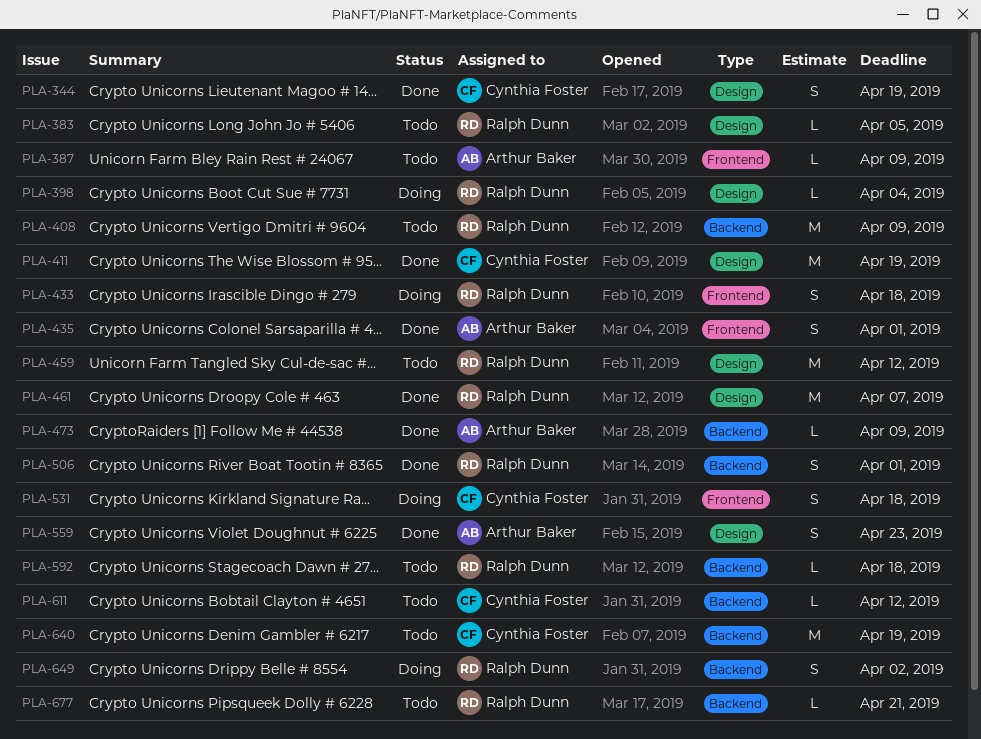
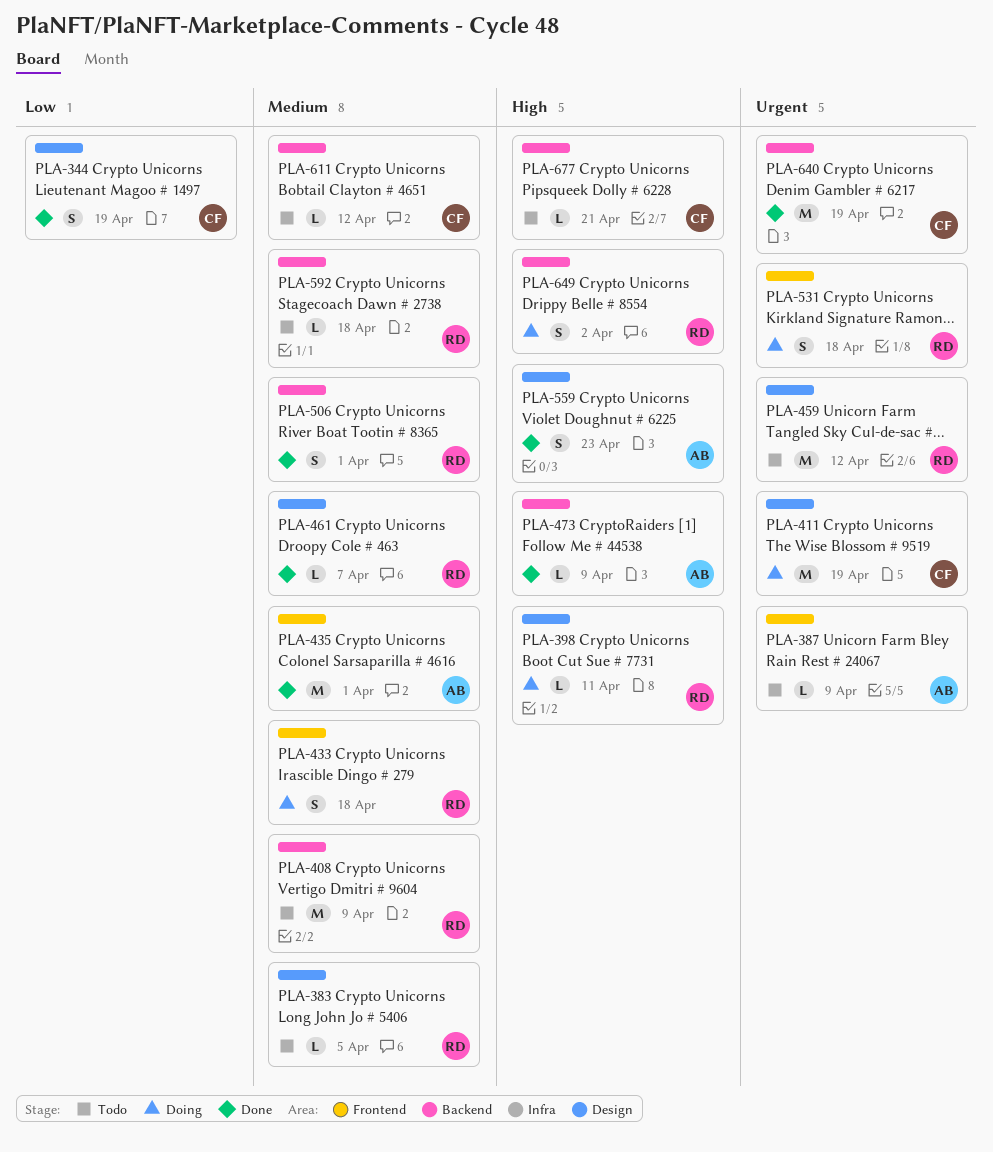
PLA-398, due: Apr 4 -> Apr 11
PLA-411, status: Done -> Doing
PLA-435, estimate: S -> M
PLA-461, estimate: M -> L
PLA-531, owner: Cynthia Foster -> Ralph Dunn
PLA-640, status: Todo -> Done
PLA-677, owner: Ralph Dunn -> Cynthia Foster

